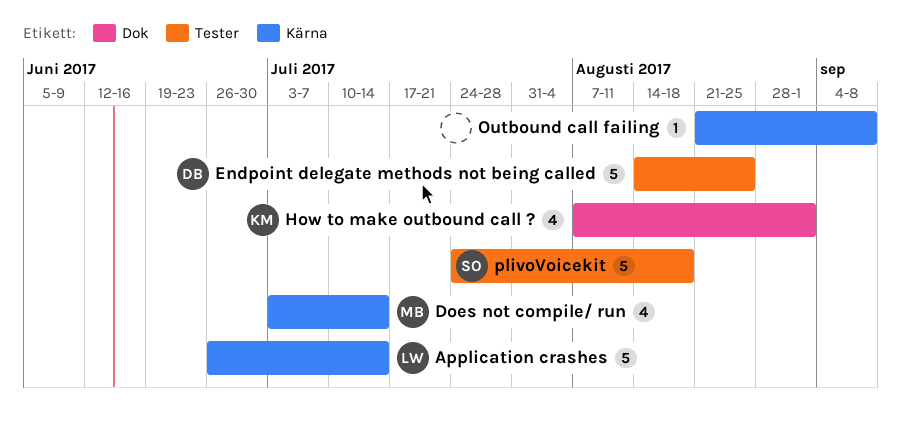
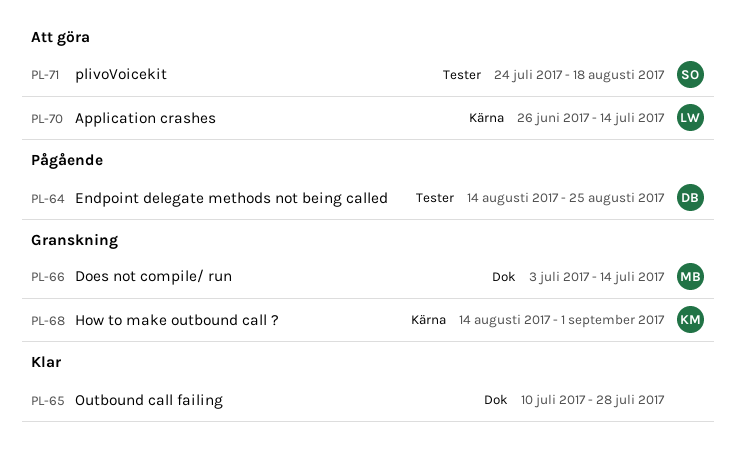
Does not compile/ run, label: Kärna -> Dok
How to make outbound call ?, label: Dok -> Kärna
How to make outbound call ?, start: Aug 7 -> Aug 14
Outbound call failing, label: Kärna -> Dok
Outbound call failing, start: Aug 21 -> Jul 10
Outbound call failing, due: Sep 8 -> Jul 28

